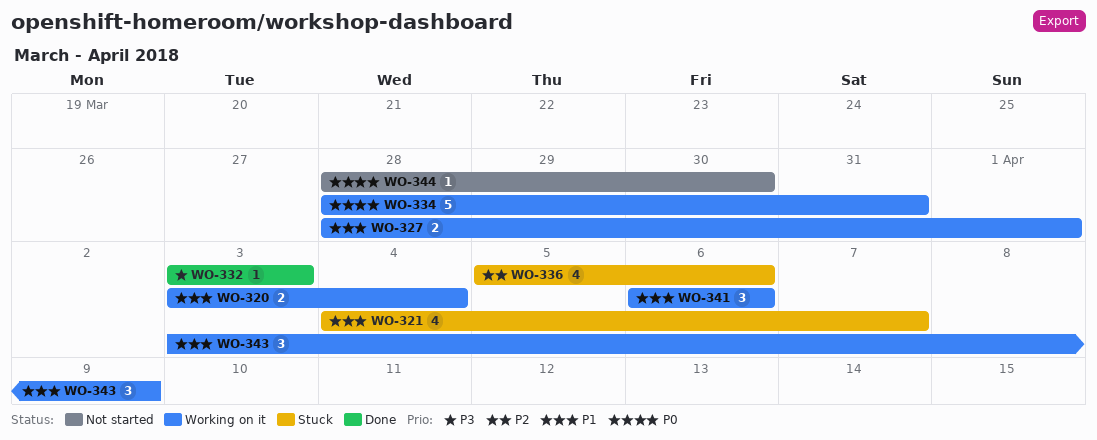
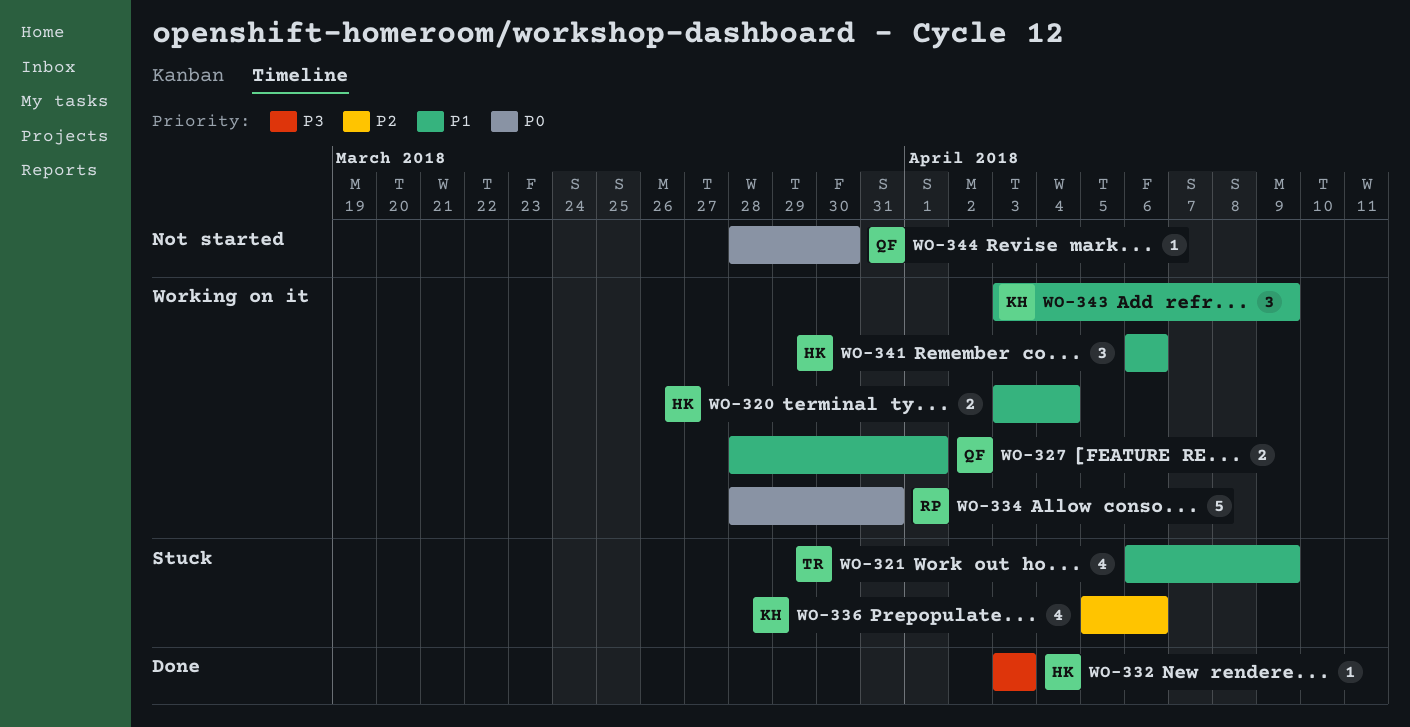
WO-321, start: Apr 4 -> Apr 6
WO-321, due: Apr 7 -> Apr 9

